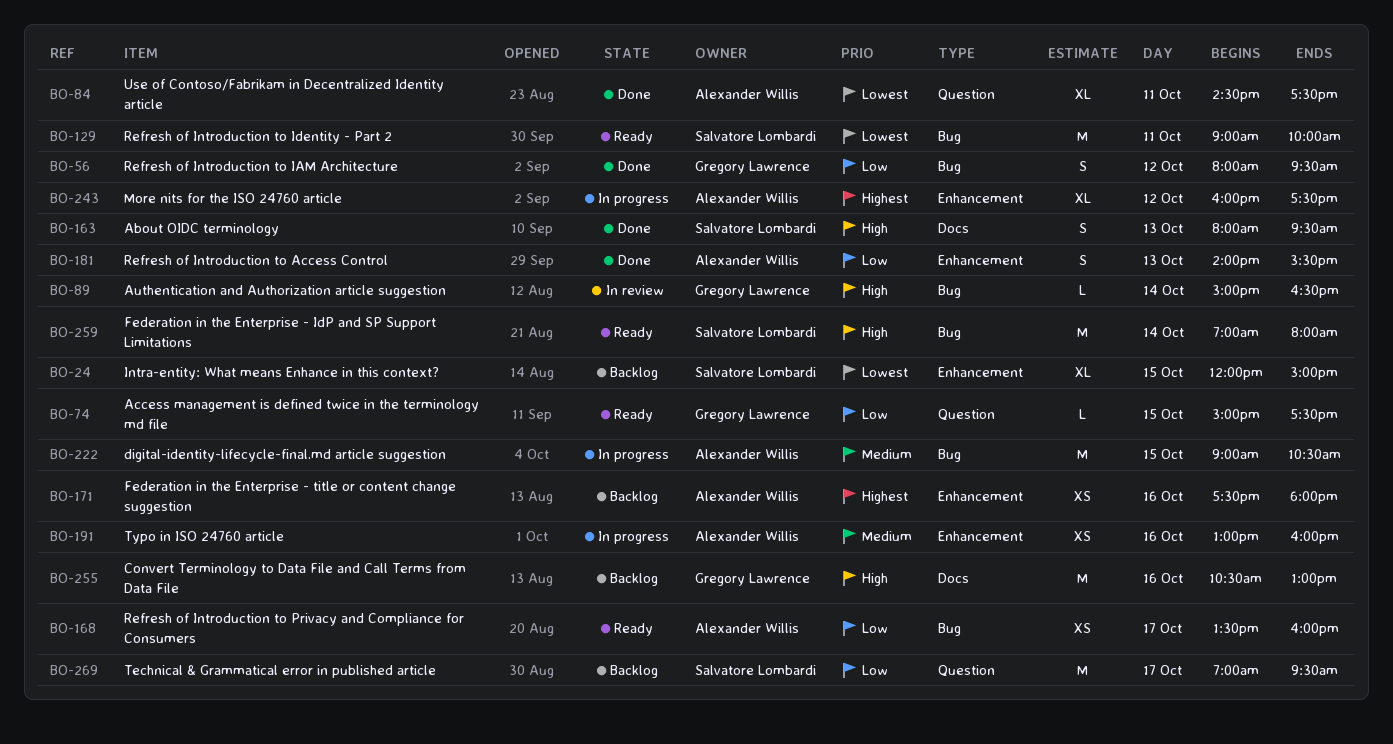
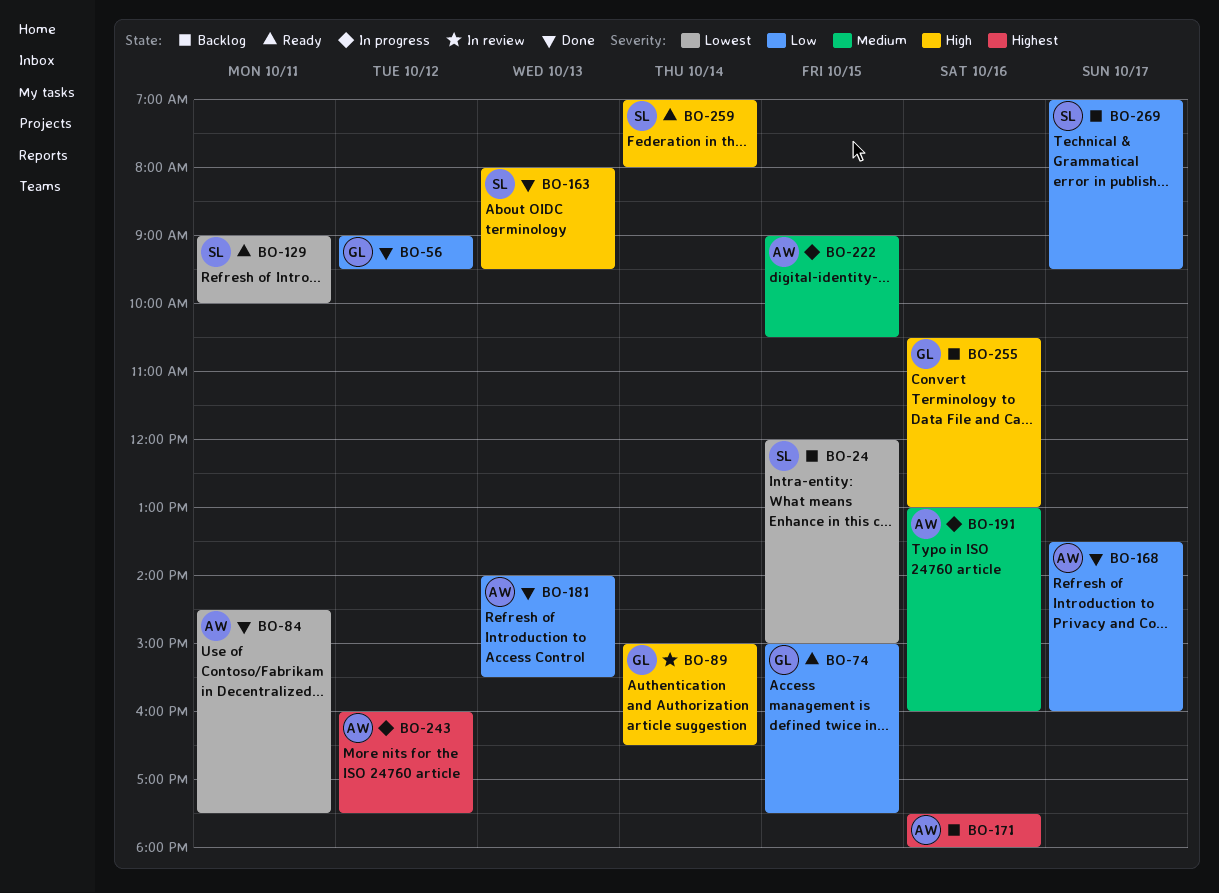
BO-56, begins: 08:00 -> 09:00
BO-168, status: Ready -> Done

